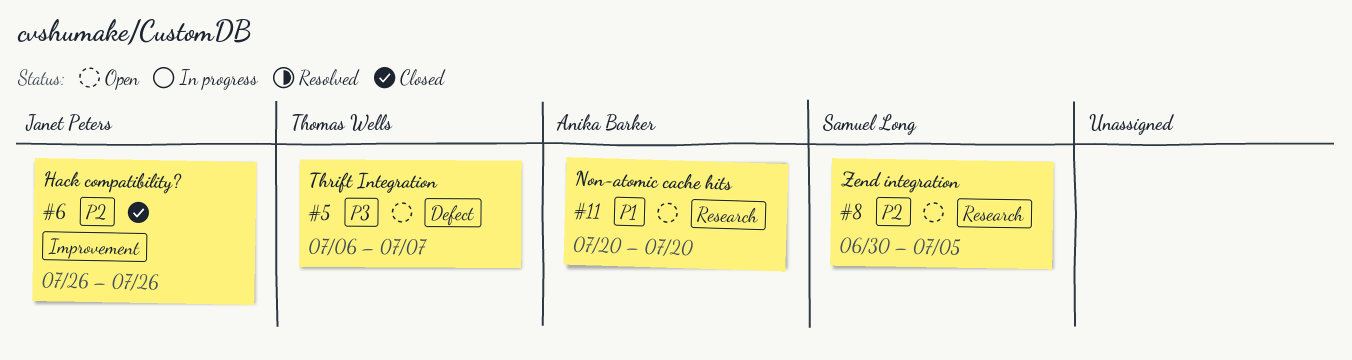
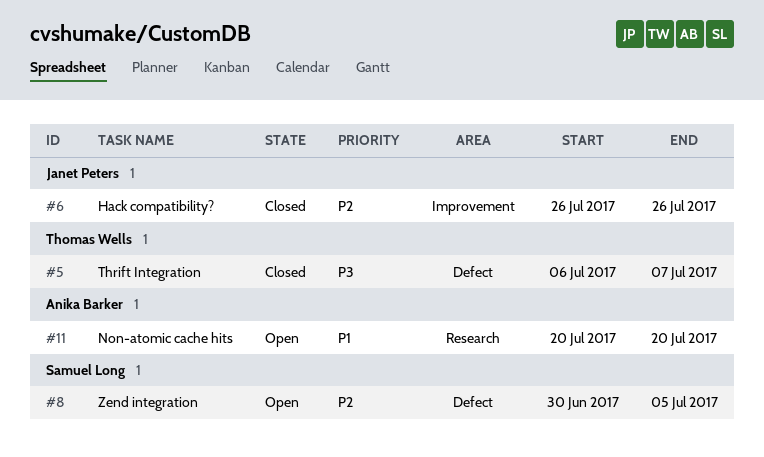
#5, status: Open -> Closed
#8, label: Research -> Defect

